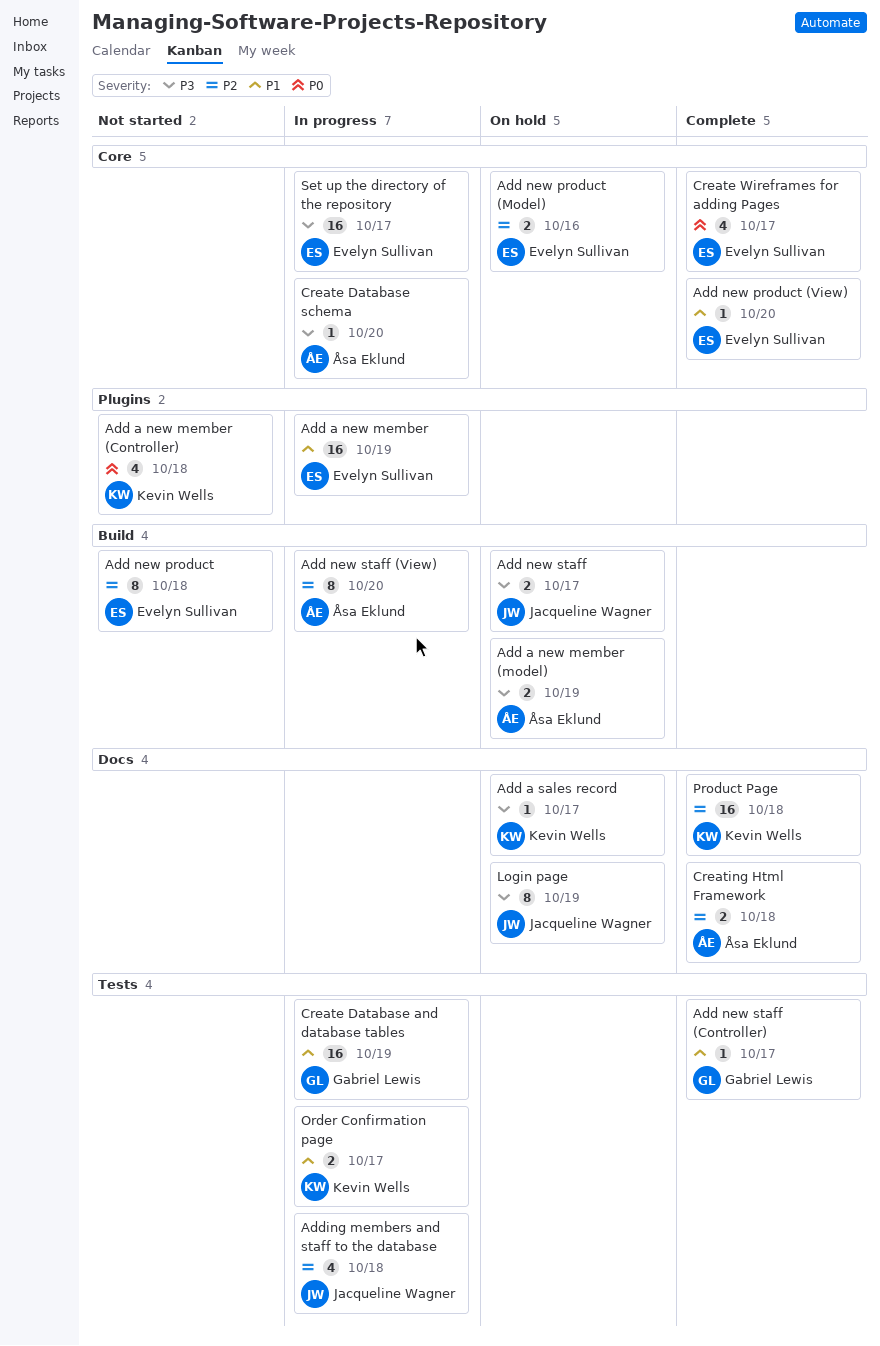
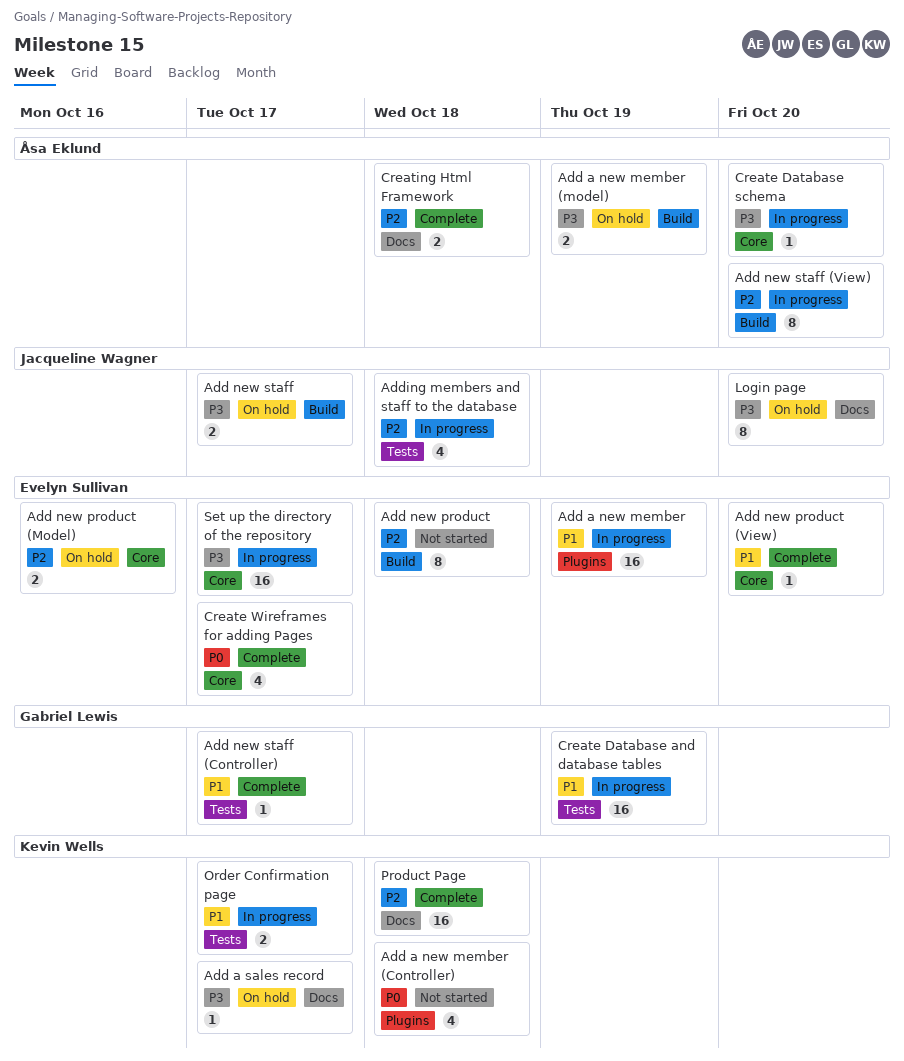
Login page, due: Oct 19 -> Oct 20

